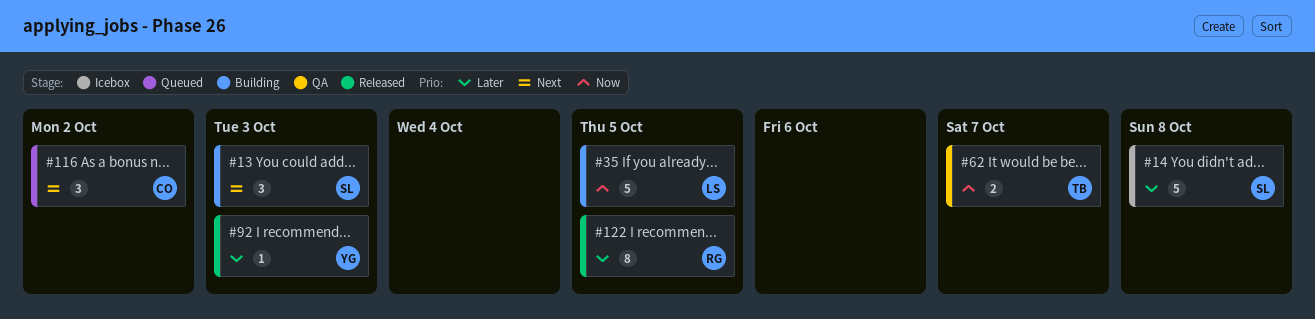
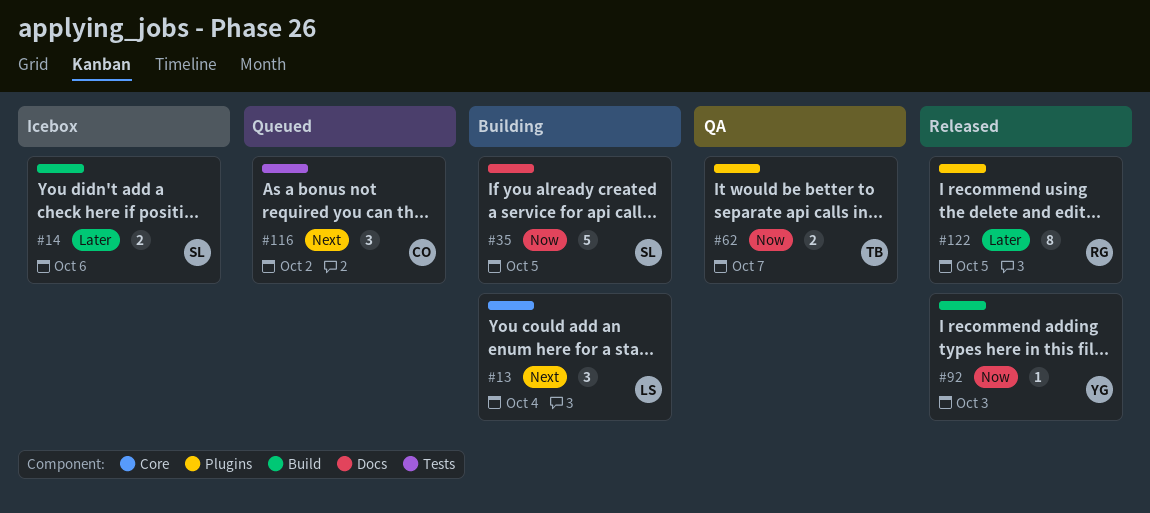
#13, owner: SL -> LS
#13, due: Oct 3 -> Oct 4
#14, estimate: 5 -> 2
#14, due: Oct 8 -> Oct 6
#35, owner: LS -> SL
#92, priority: Later -> Now

